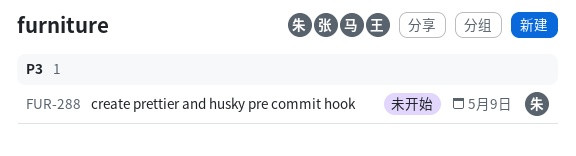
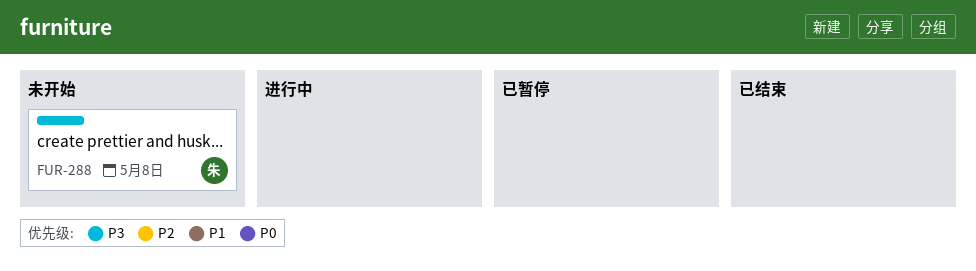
FUR-288, due: May 9 -> May 8

